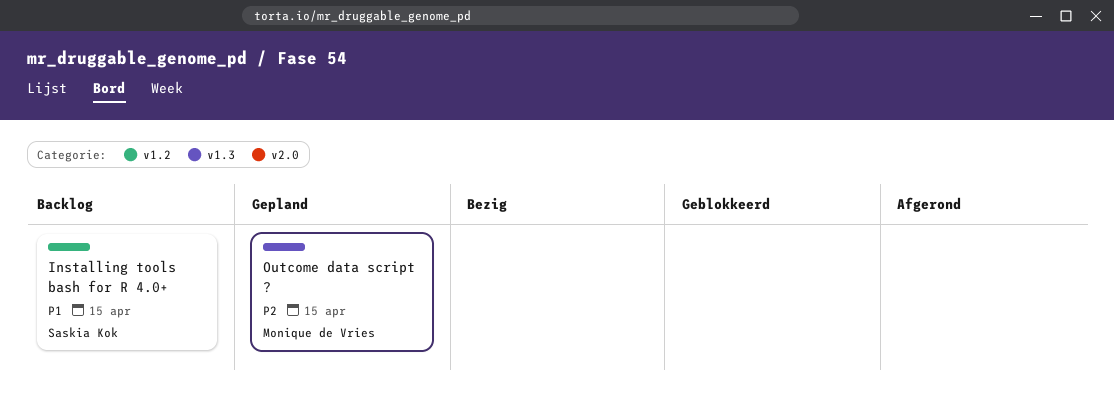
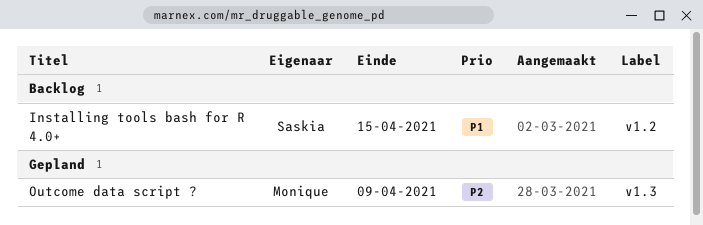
Outcome data script ?, due: Apr 15 -> Apr 9

